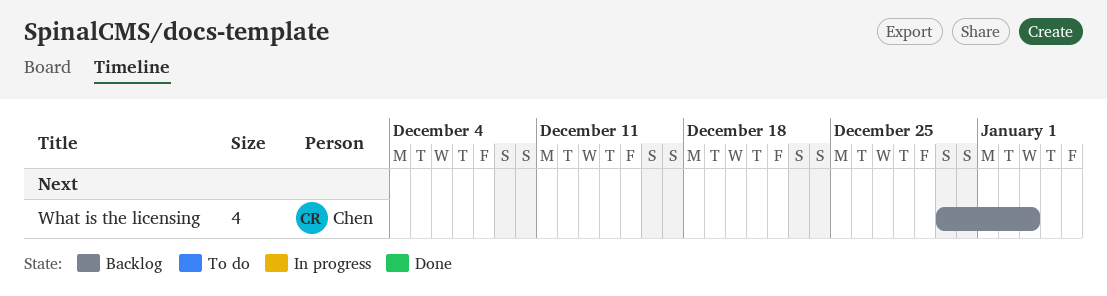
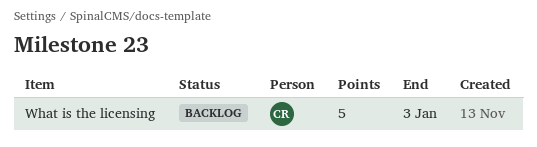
What is the licensing, estimate: 4 -> 5

